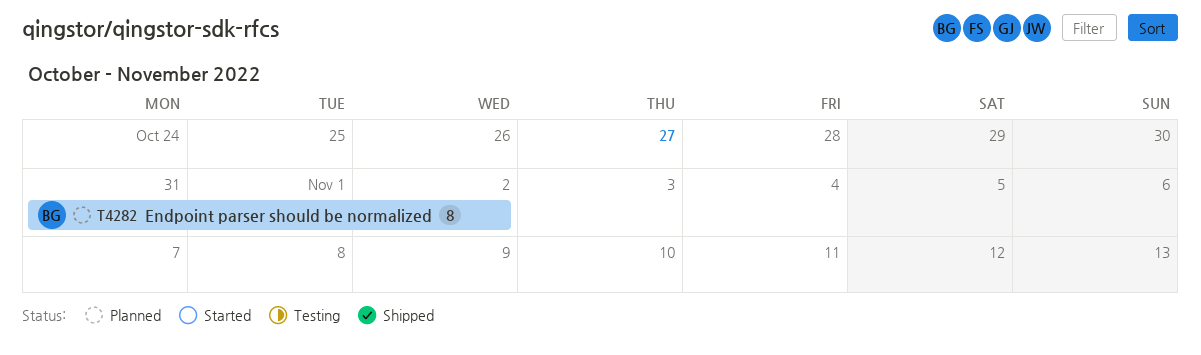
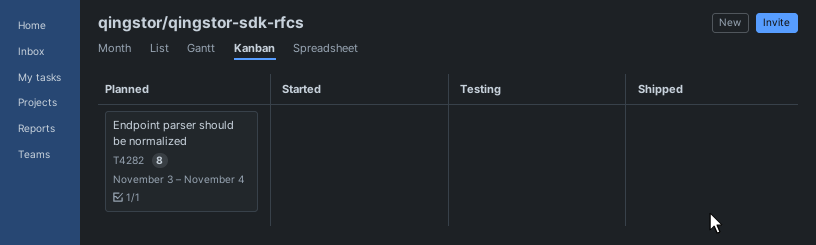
T4282, start: Oct 31 -> Nov 3
T4282, due: Nov 2 -> Nov 4

